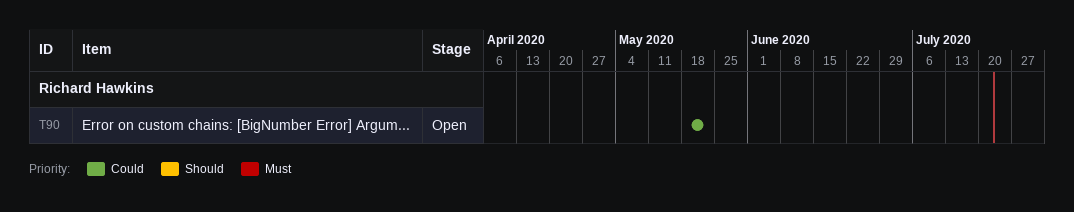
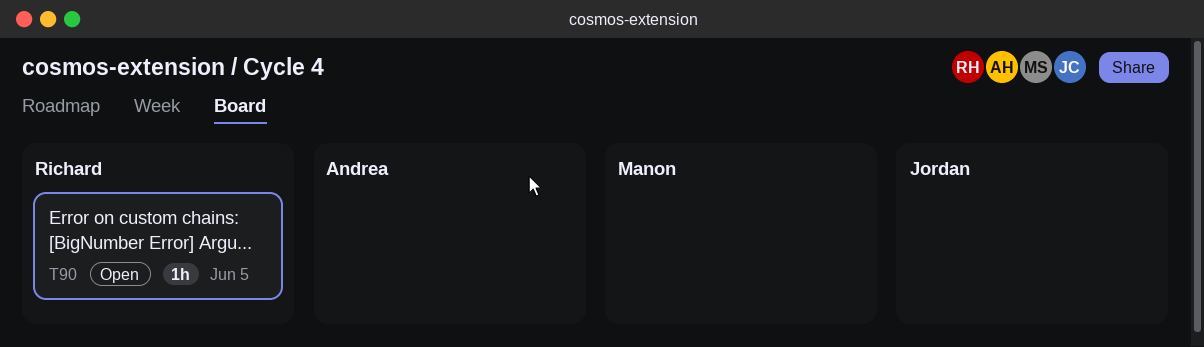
T90, due: May 22 -> Jun 5

